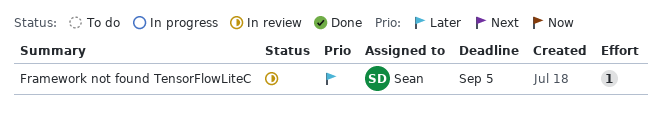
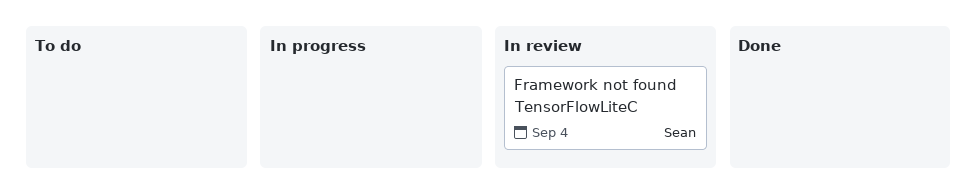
Framework not found TensorFlowLiteC, due: Sep 5 -> Sep 4

